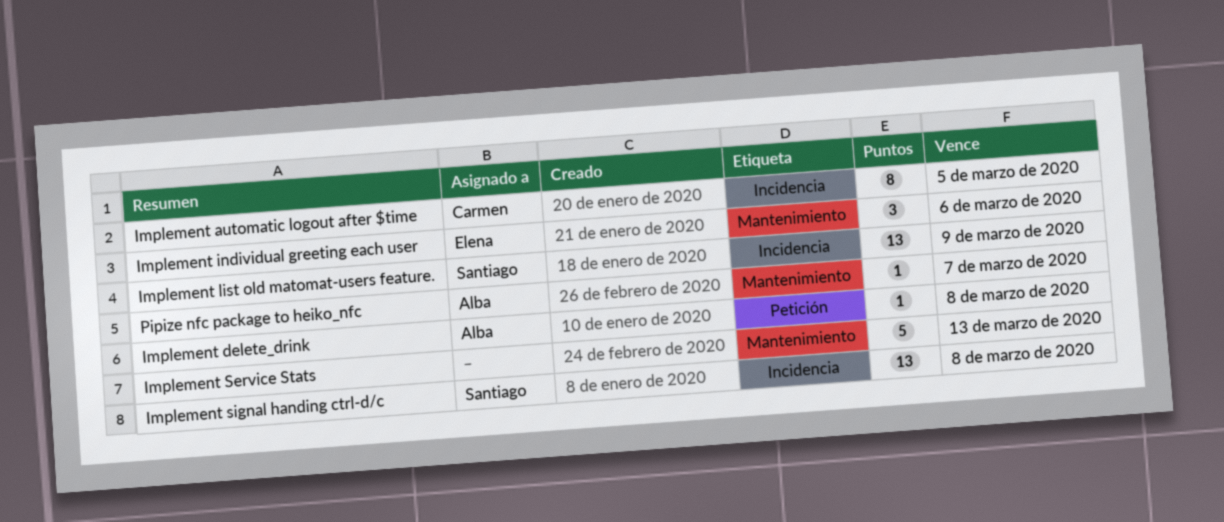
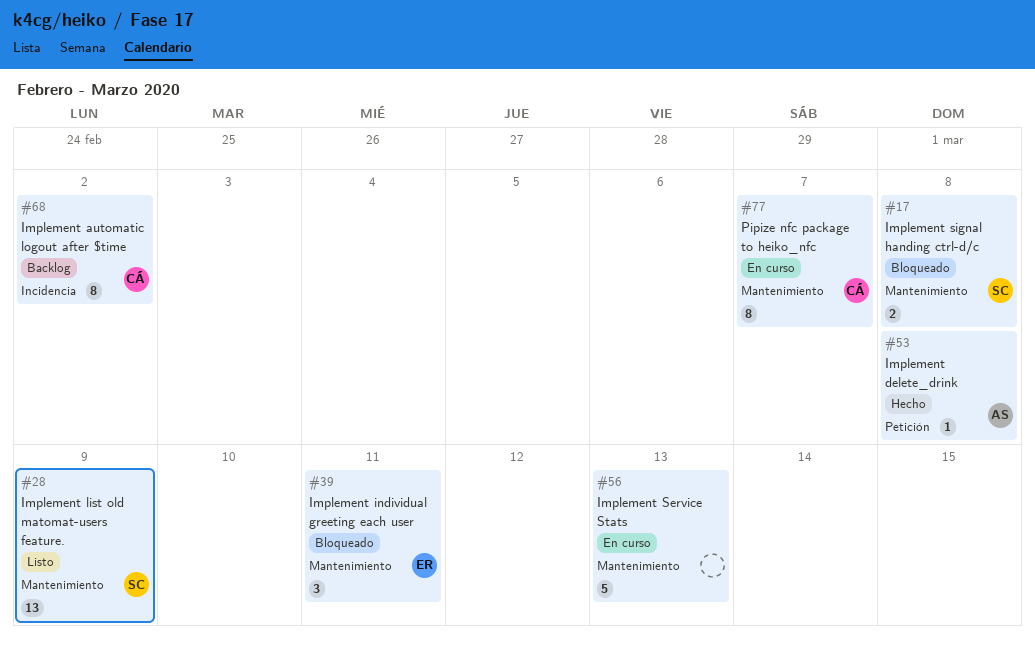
Implement automatic logout after $time, due: Mar 5 -> Mar 2
Implement individual greeting each user, due: Mar 6 -> Mar 11
Implement list old matomat-users feature., label: Incidencia -> Mantenimiento
Implement signal handing ctrl-d/c, label: Incidencia -> Mantenimiento
Implement signal handing ctrl-d/c, estimate: 13 -> 2
Pipize nfc package to heiko_nfc, owner: Alba -> Carmen
Pipize nfc package to heiko_nfc, estimate: 1 -> 8

